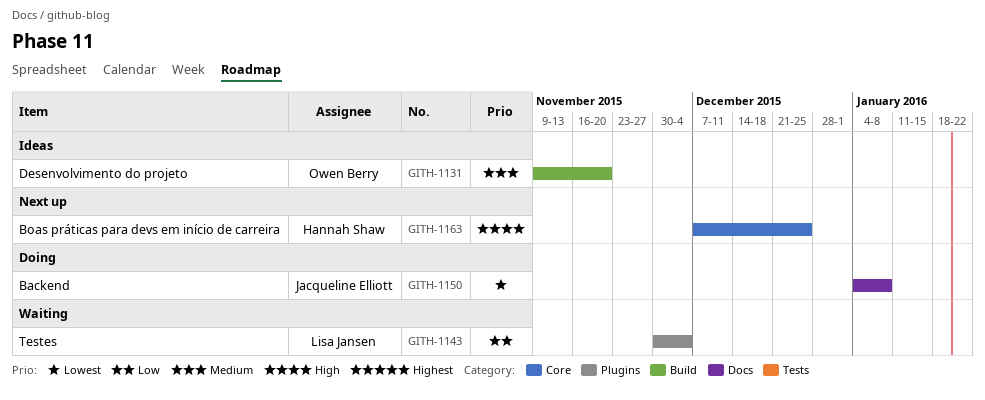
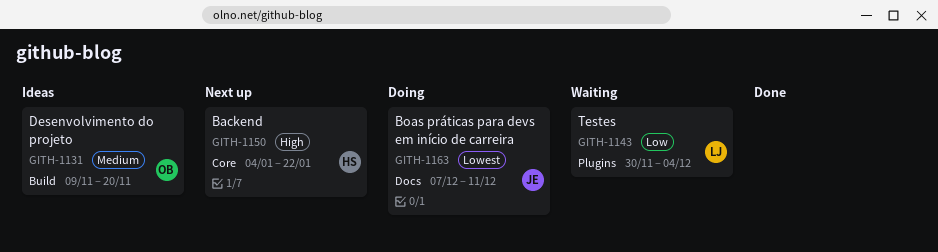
GITH-1150, status: Doing -> Next up
GITH-1150, owner: Jacqueline Elliott -> Hannah Shaw
GITH-1150, priority: Lowest -> High
GITH-1150, label: Docs -> Core
GITH-1150, due: Jan 8 -> Jan 22
GITH-1163, status: Next up -> Doing
GITH-1163, owner: Hannah Shaw -> Jacqueline Elliott
GITH-1163, priority: High -> Lowest
GITH-1163, label: Core -> Docs
GITH-1163, due: Dec 25 -> Dec 11

